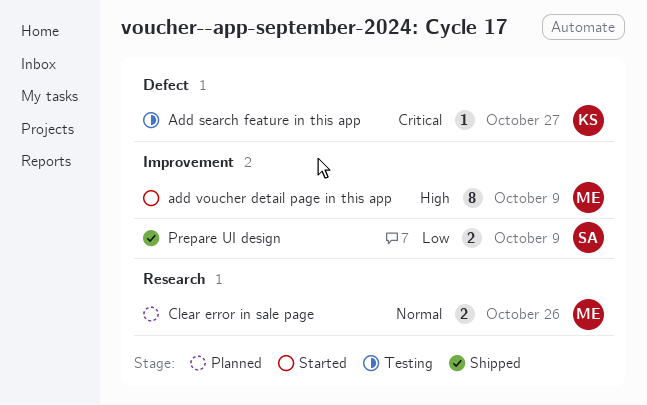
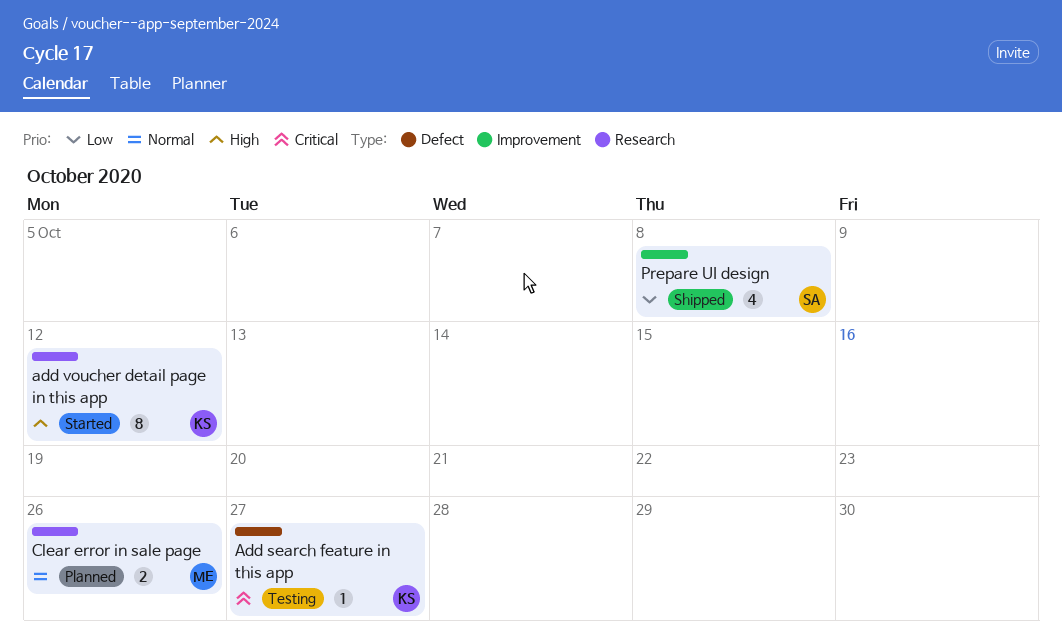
add voucher detail page in this app, owner: ME -> KS
add voucher detail page in this app, label: Improvement -> Research
add voucher detail page in this app, due: Oct 9 -> Oct 12
Prepare UI design, estimate: 2 -> 4
Prepare UI design, due: Oct 9 -> Oct 8

